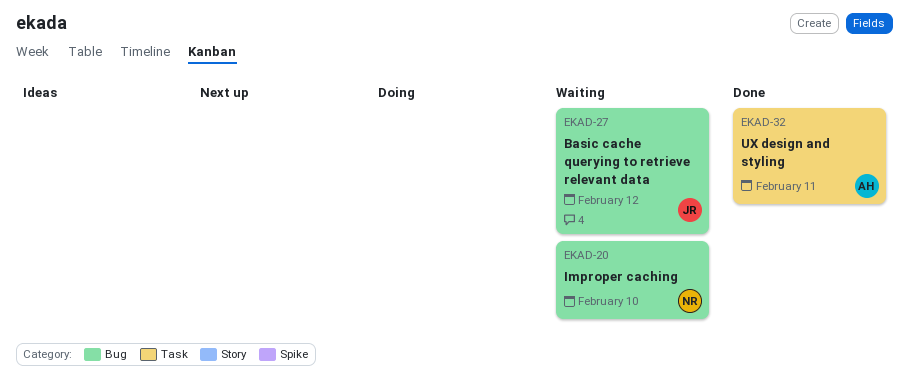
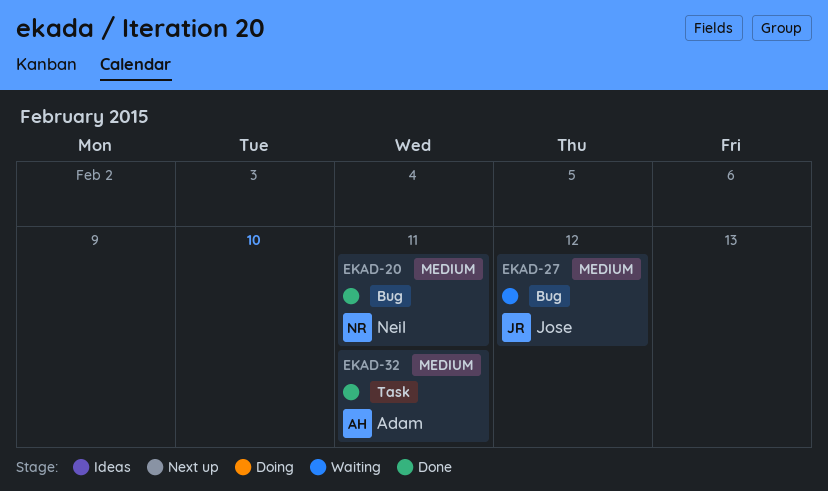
EKAD-20, status: Waiting -> Done
EKAD-20, due: Feb 10 -> Feb 11

